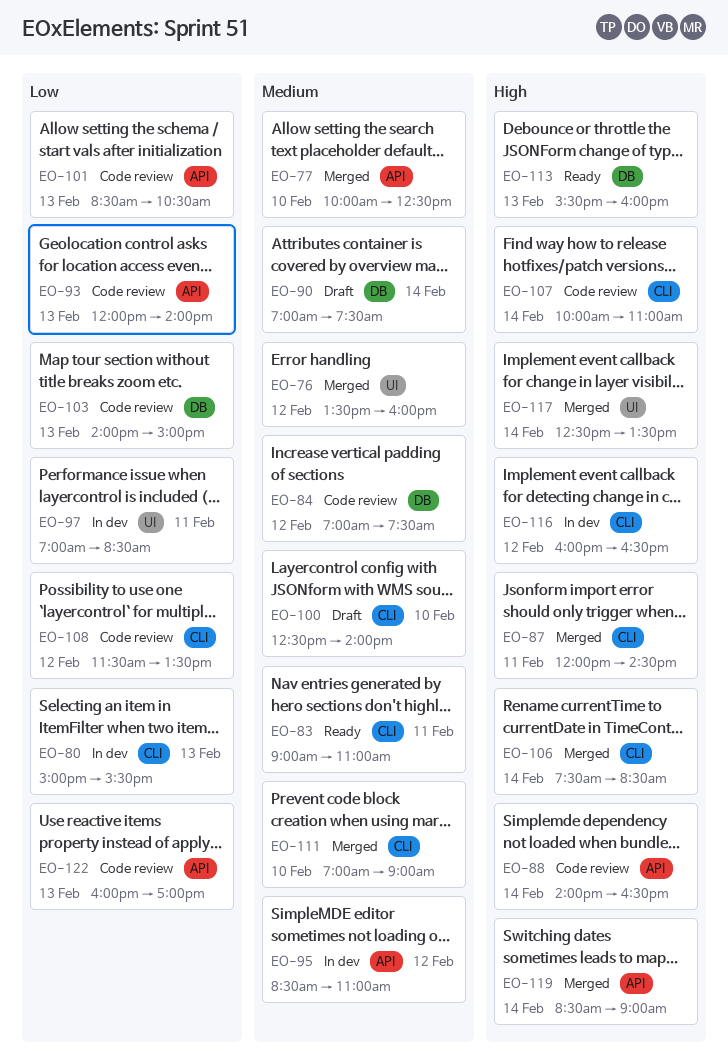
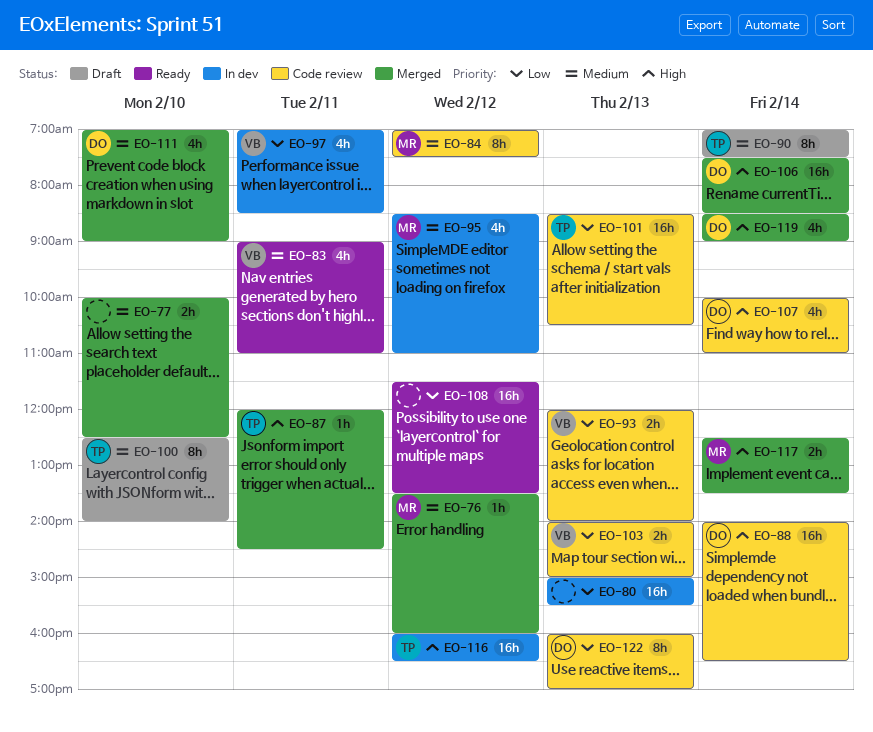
EO-108, status: Code review -> Ready
EO-113: present -> none

